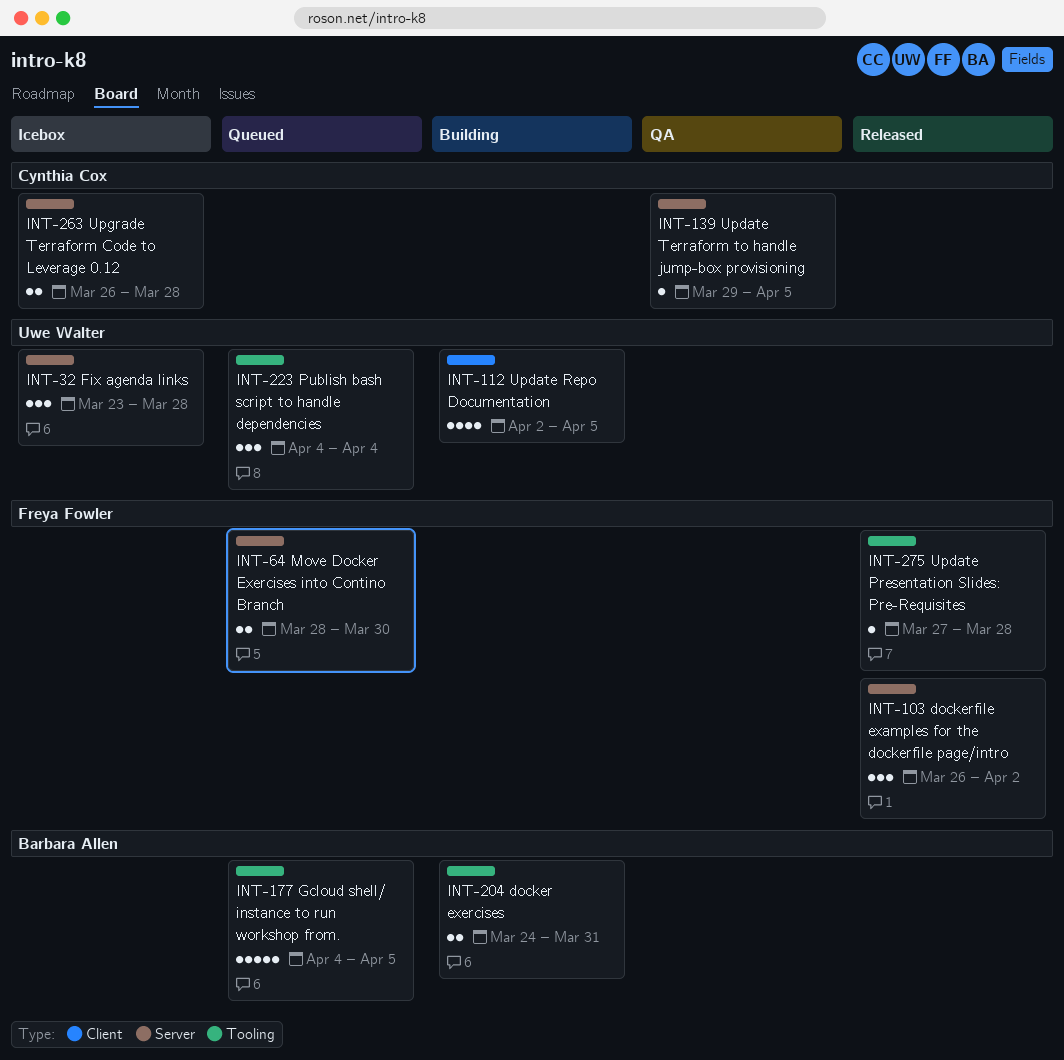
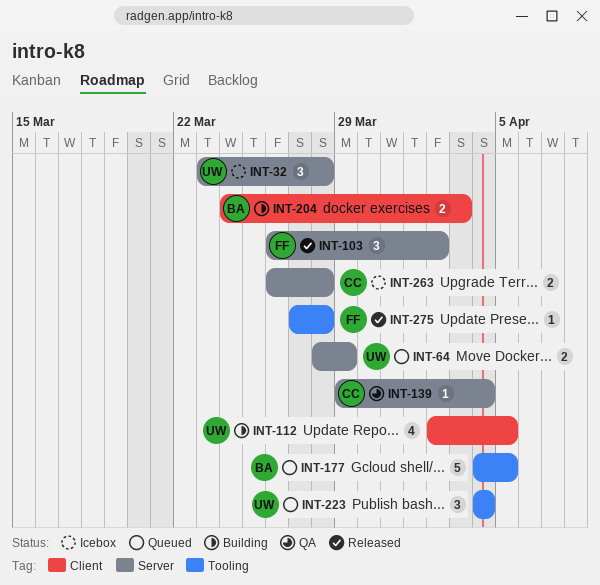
INT-64, owner: Freya Fowler -> Uwe Walter
INT-64, due: Mar 30 -> Mar 29
INT-139, due: Apr 5 -> Apr 4
INT-204, label: Tooling -> Client
INT-204, due: Mar 31 -> Apr 3

